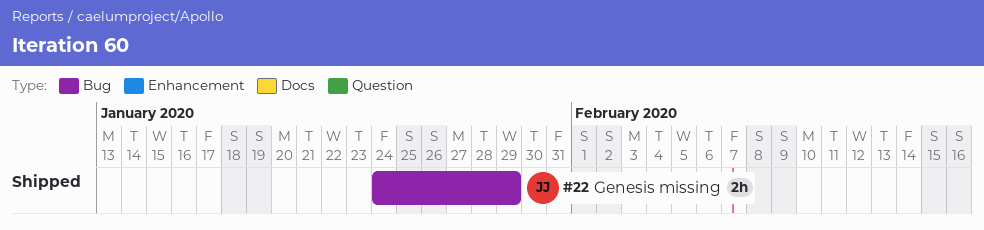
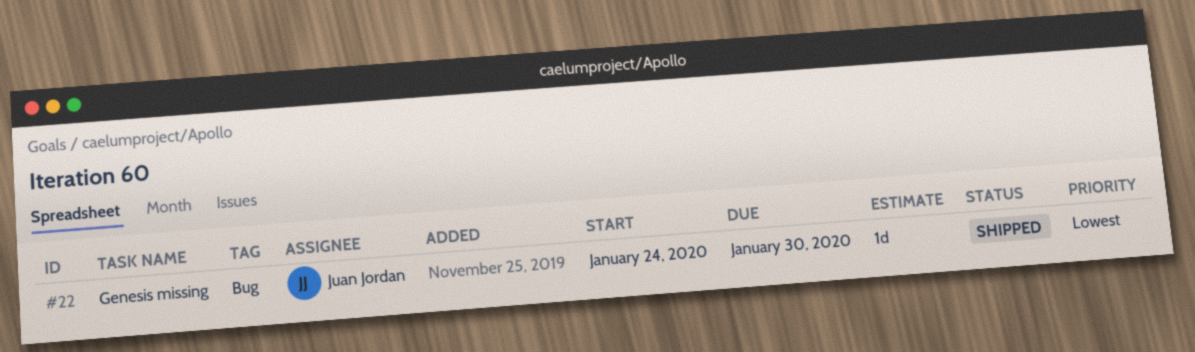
#22, estimate: 2h -> 1d
#22, due: Jan 29 -> Jan 30

